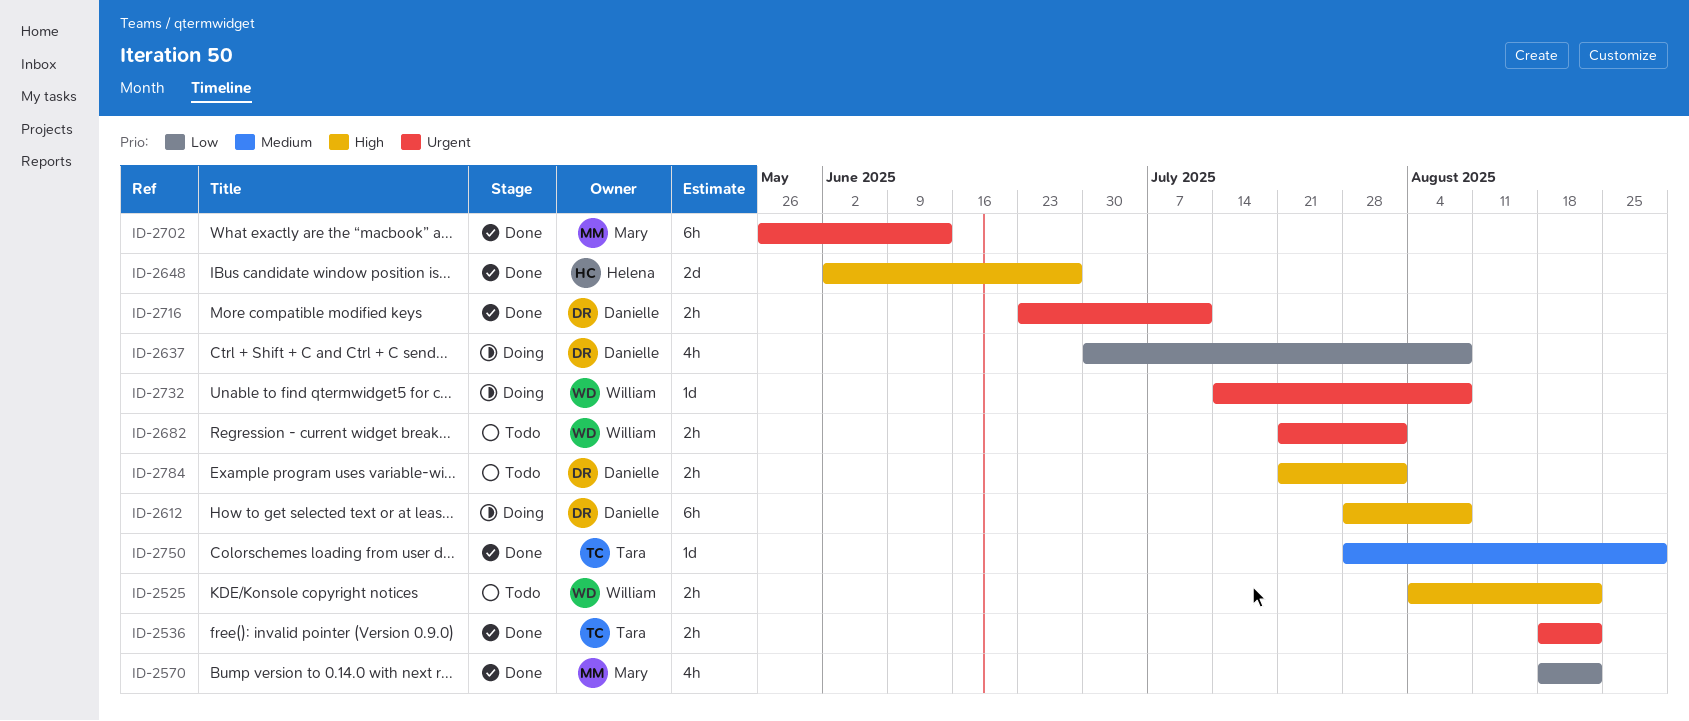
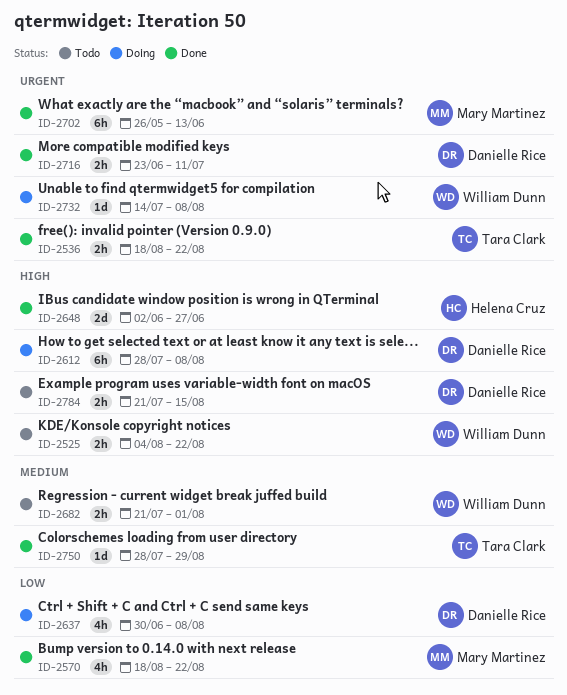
ID-2682, priority: Urgent -> Medium
ID-2784, due: Aug 1 -> Aug 15

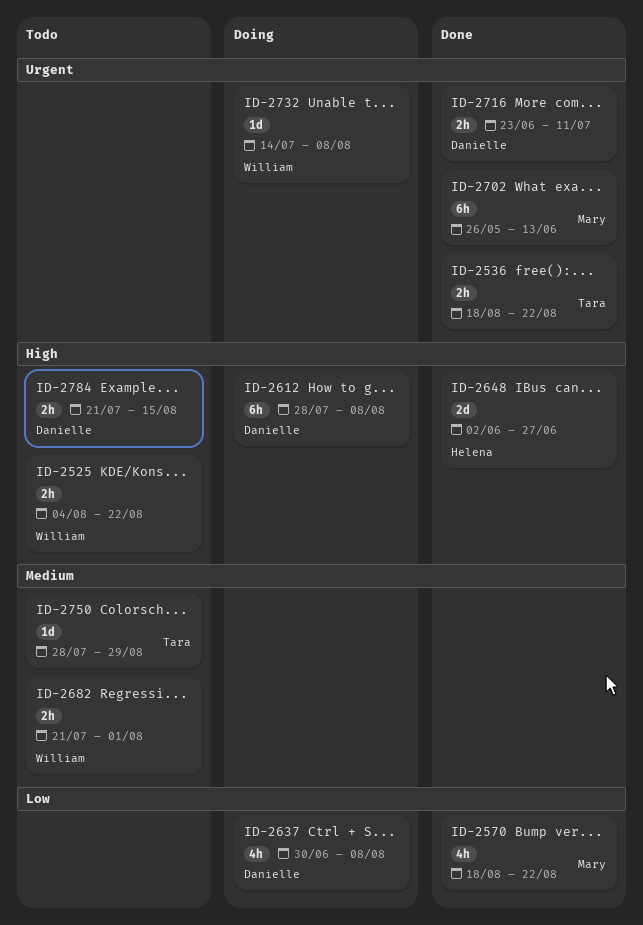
ID-2750, status: Done -> Todo

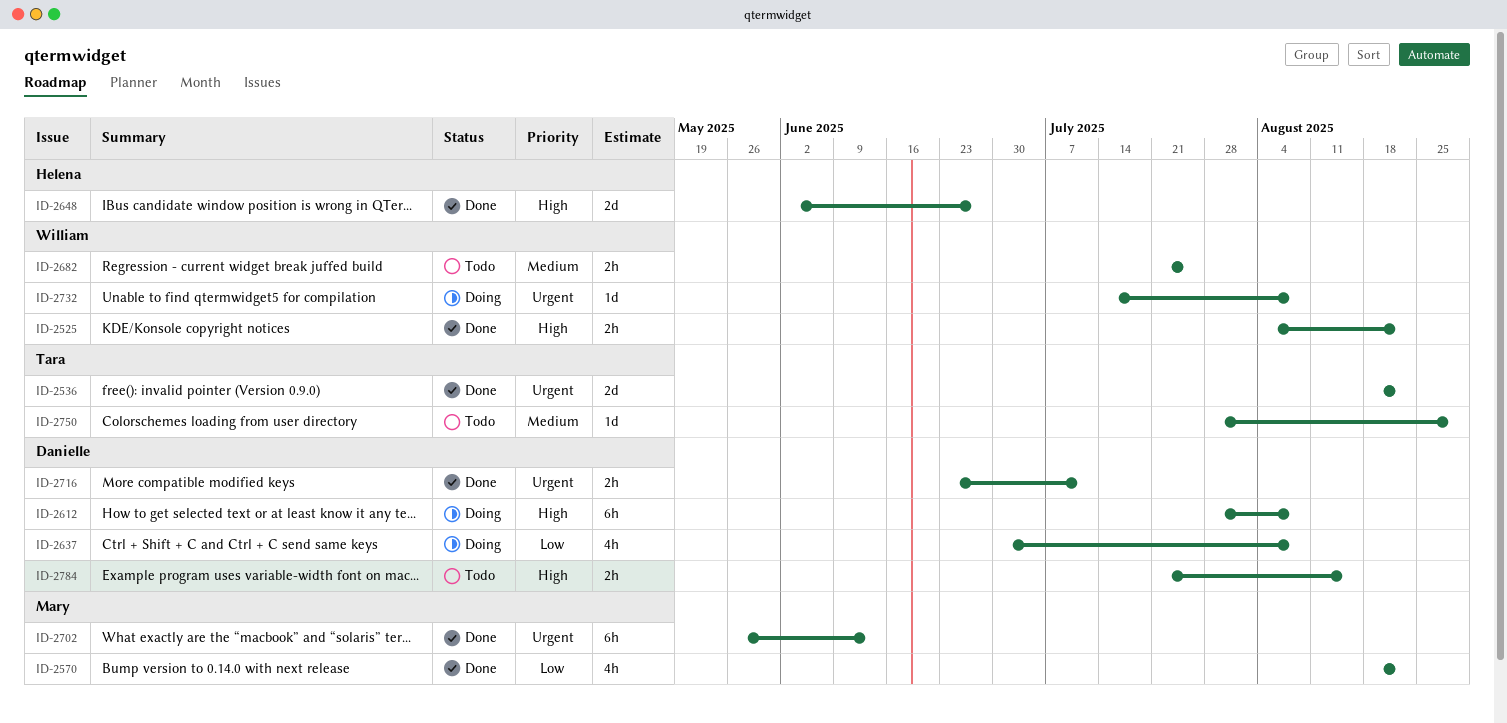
ID-2525, status: Todo -> Done
ID-2536, estimate: 2h -> 2d
ID-2682, due: Aug 1 -> Jul 25

